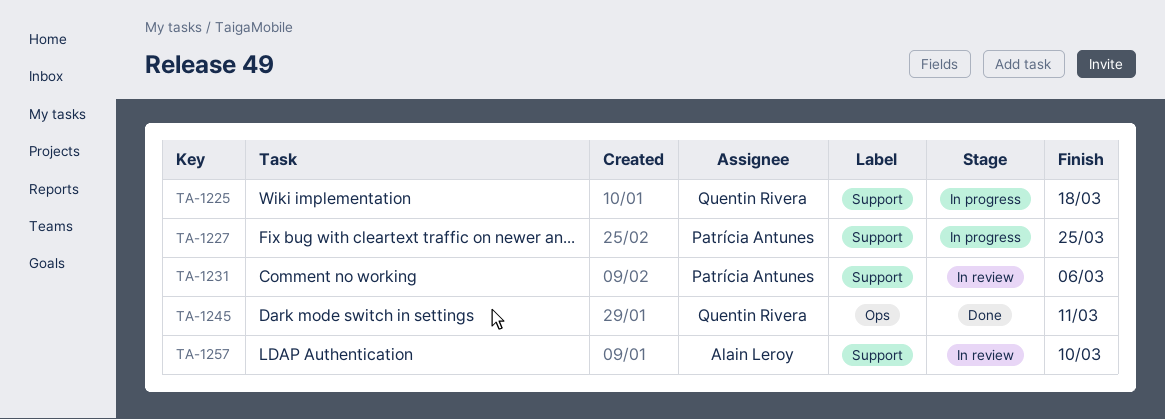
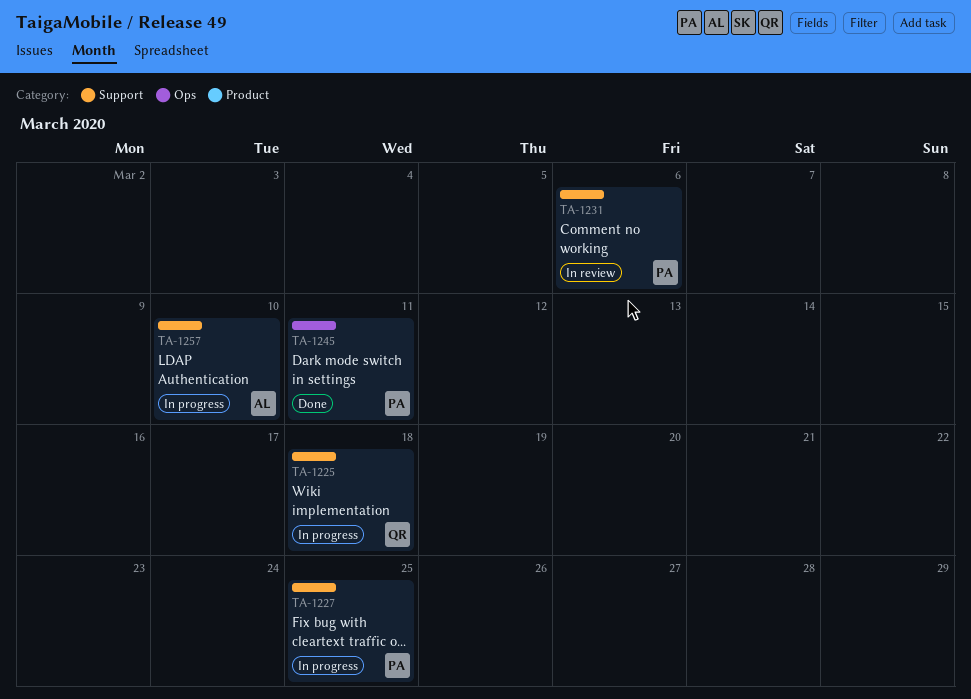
TA-1245, owner: Quentin Rivera -> Patrícia Antunes
TA-1257, status: In review -> In progress

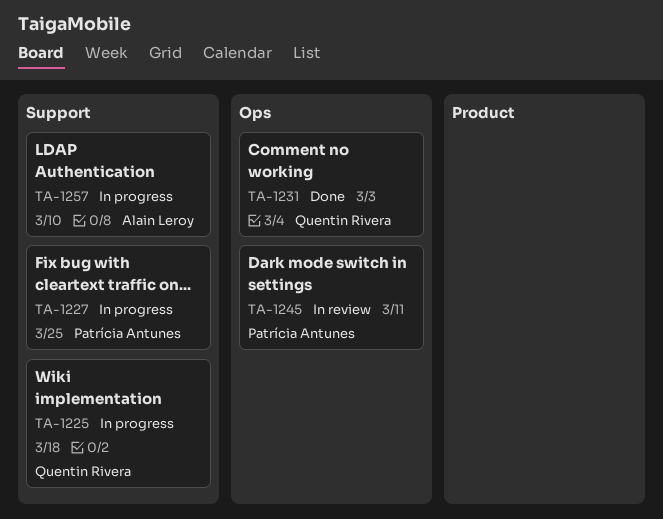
TA-1231, status: In review -> Done
TA-1231, owner: Patrícia Antunes -> Quentin Rivera
TA-1231, label: Support -> Ops
TA-1231, due: Mar 6 -> Mar 3
TA-1245, status: Done -> In review

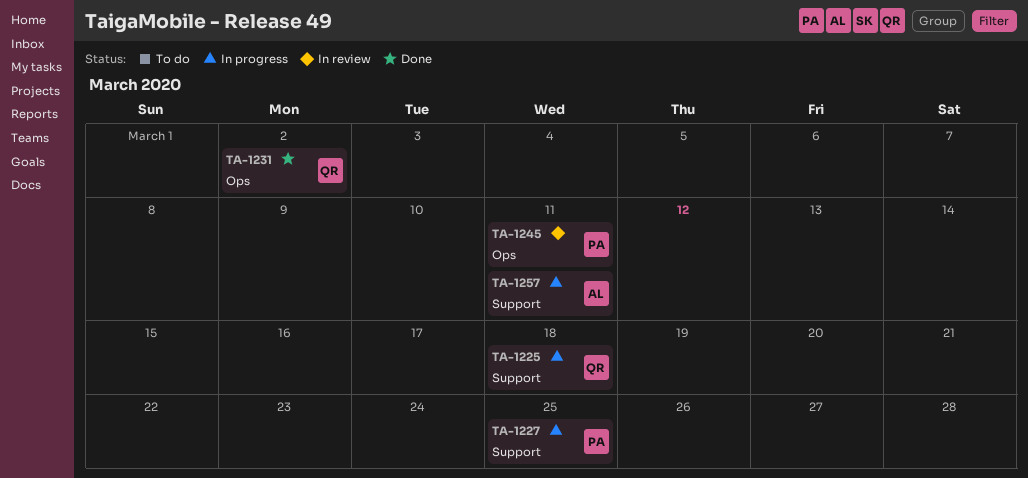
TA-1231, due: Mar 3 -> Mar 2
TA-1257, due: Mar 10 -> Mar 11

